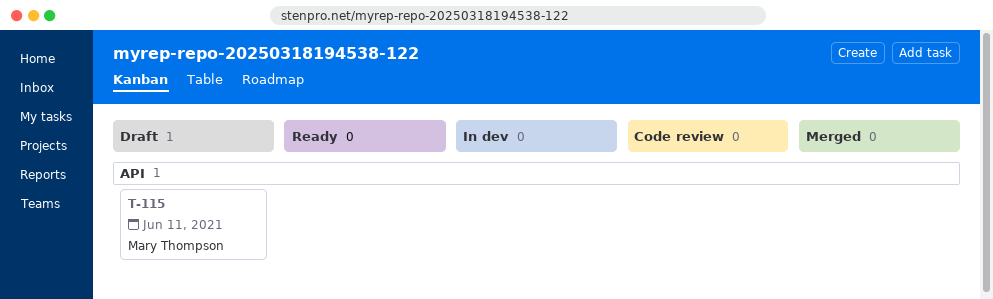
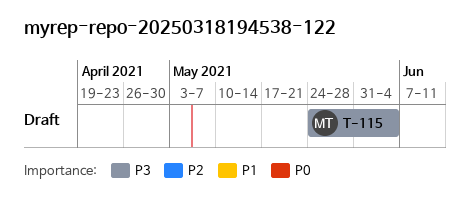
T-115, due: Jun 11 -> Jun 4

